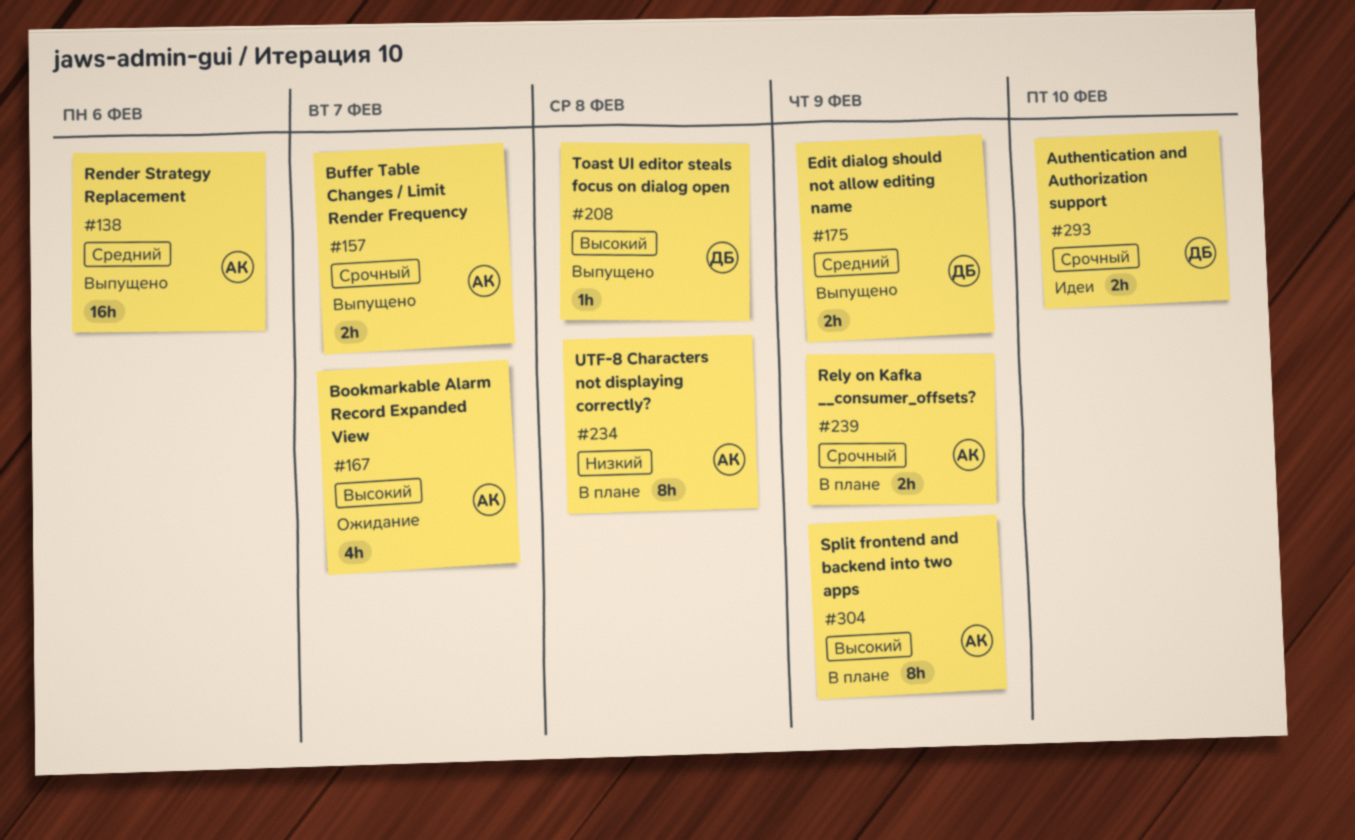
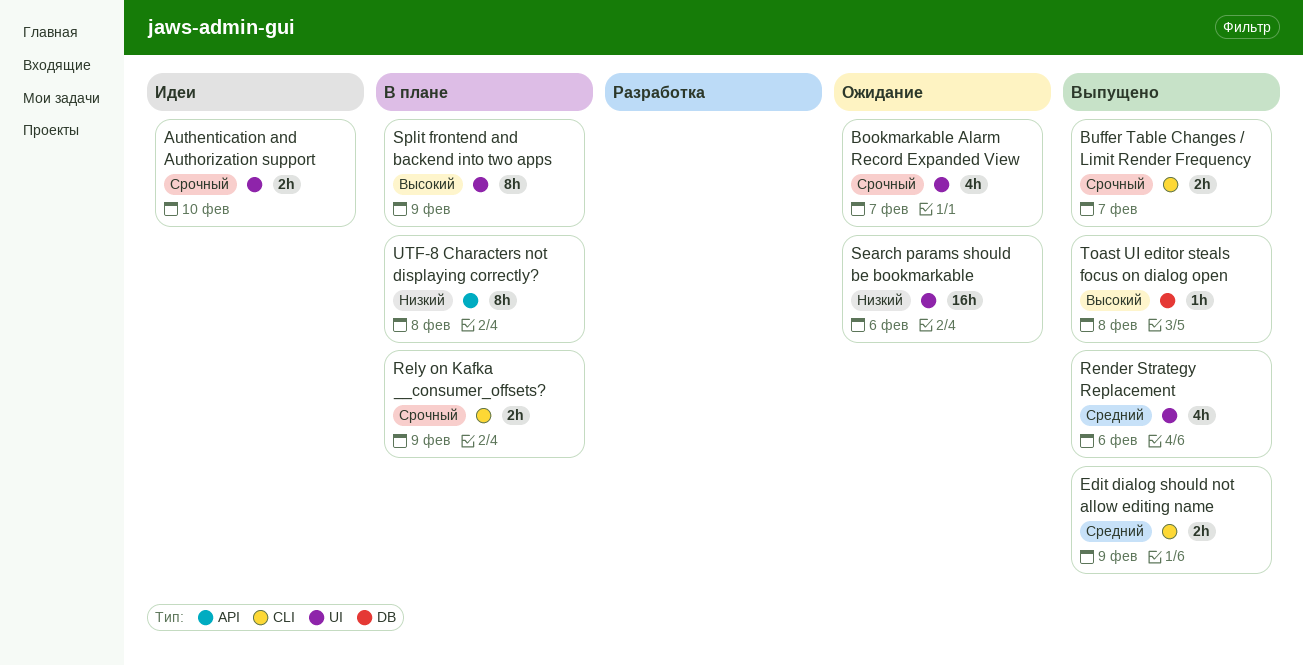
Bookmarkable Alarm Record Expanded View, priority: Высокий -> Срочный
Render Strategy Replacement, estimate: 16h -> 4h
Search params should be bookmarkable: none -> present

